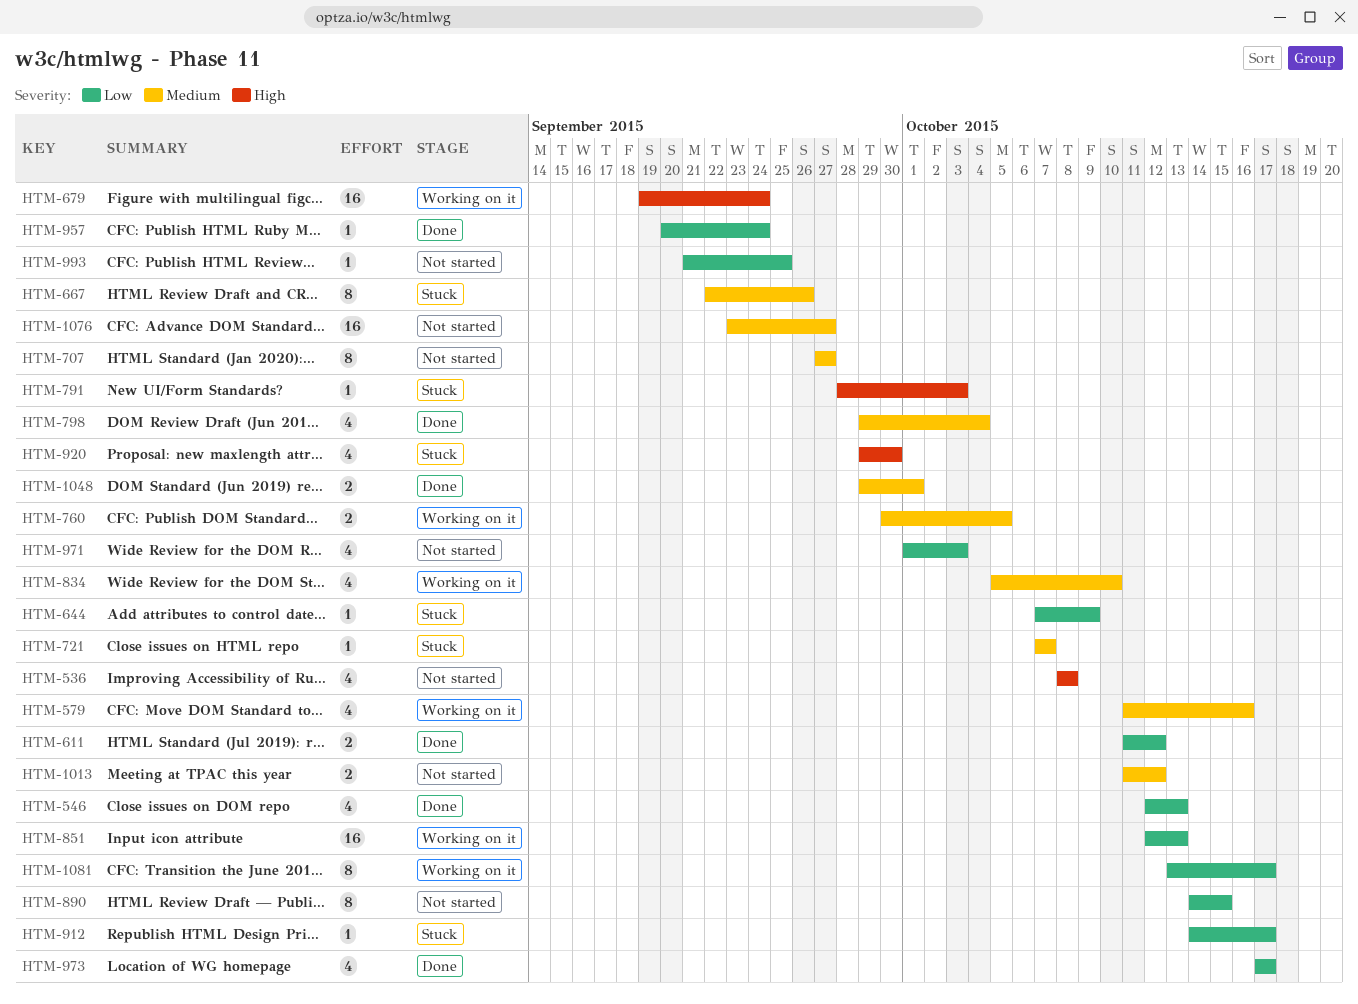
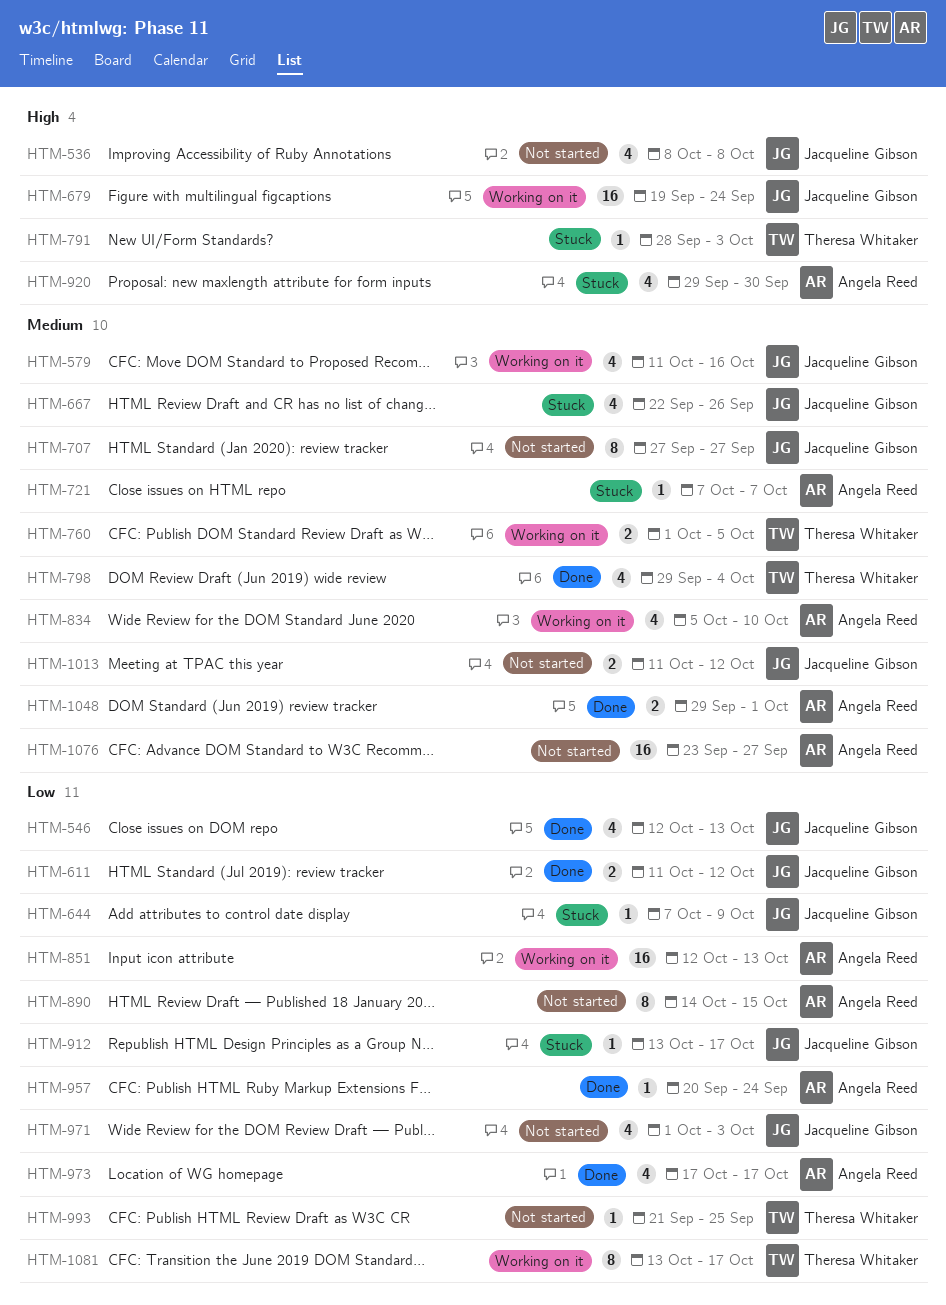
HTM-667, estimate: 8 -> 4
HTM-760, start: Sep 30 -> Oct 1
HTM-912, start: Oct 14 -> Oct 13

